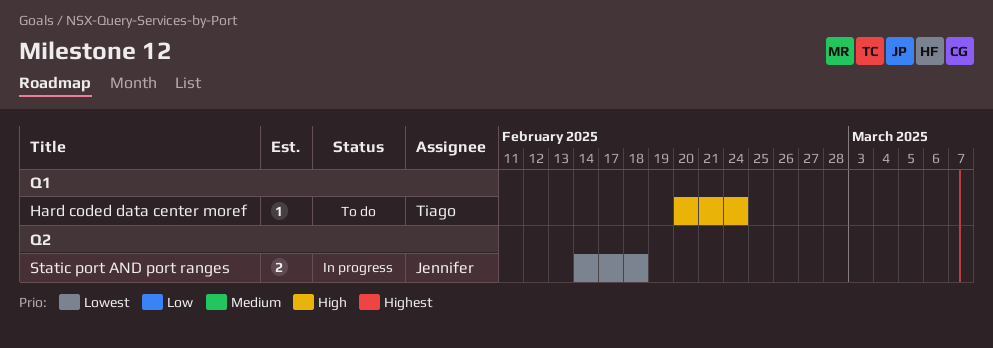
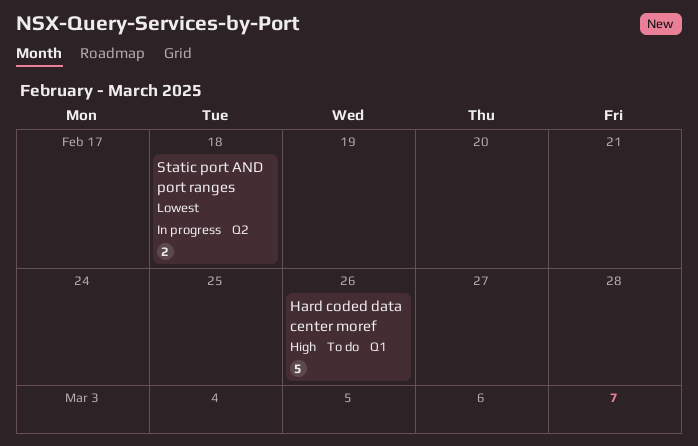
Hard coded data center moref, estimate: 1 -> 5
Hard coded data center moref, due: Feb 24 -> Feb 26

